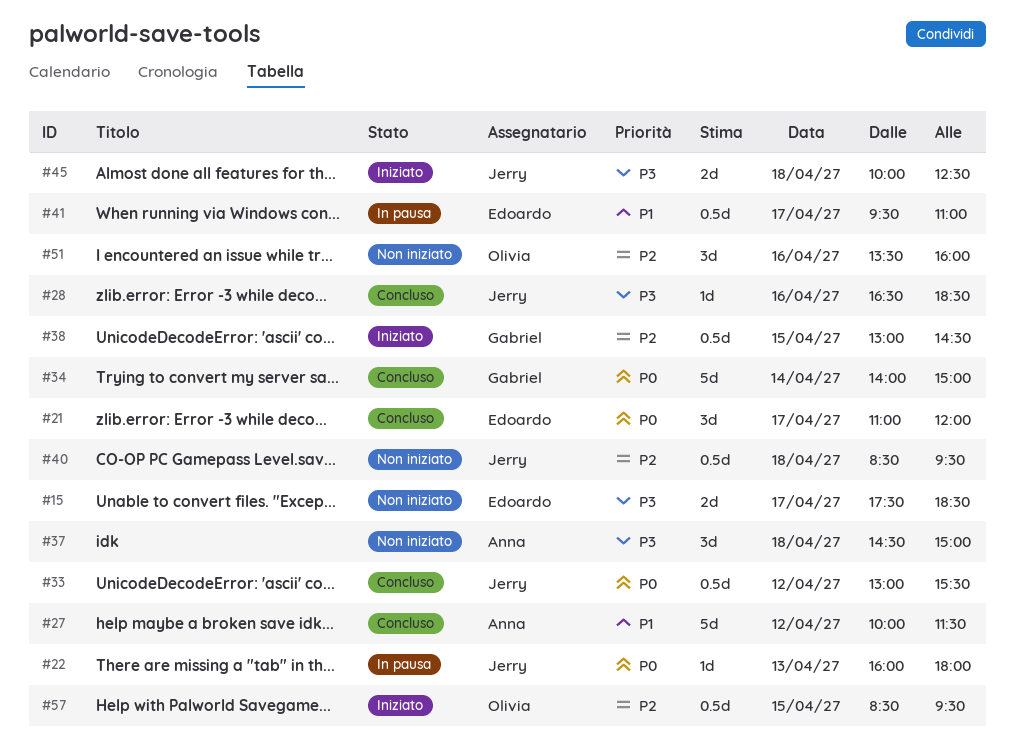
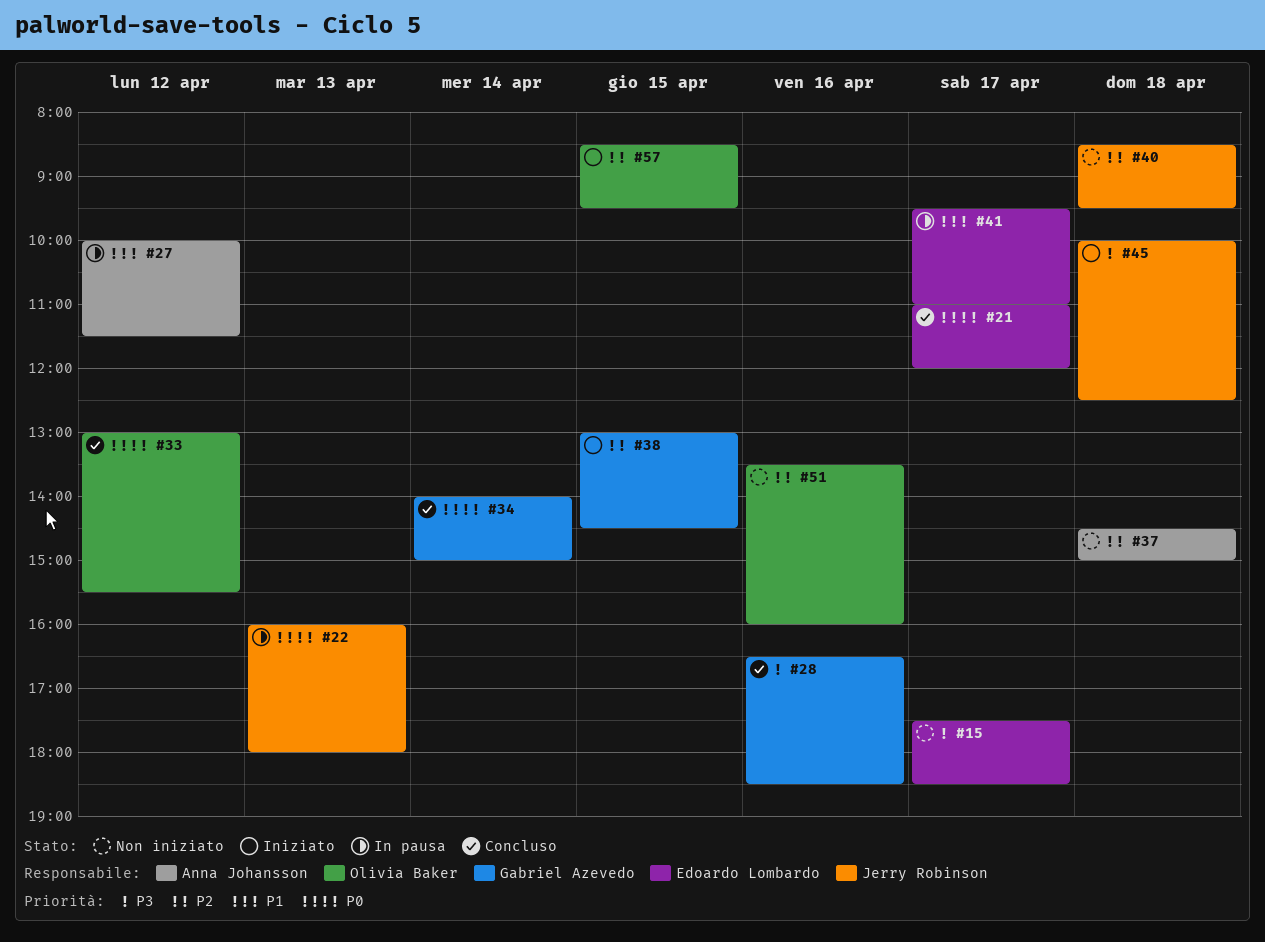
#27, status: Concluso -> In pausa
#28, owner: Jerry Robinson -> Gabriel Azevedo
#33, owner: Jerry Robinson -> Olivia Baker
#37, priority: P3 -> P2

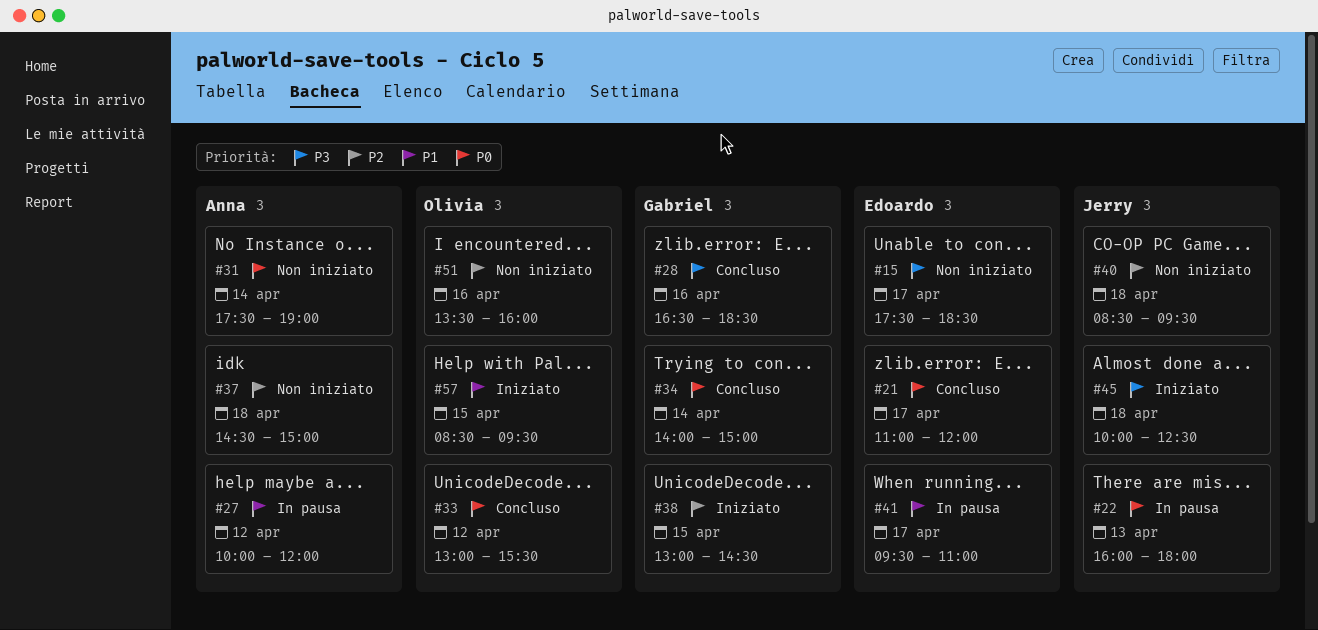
#27, ends: 11:30 -> 12:00
#31: none -> present
#57, priority: P2 -> P1

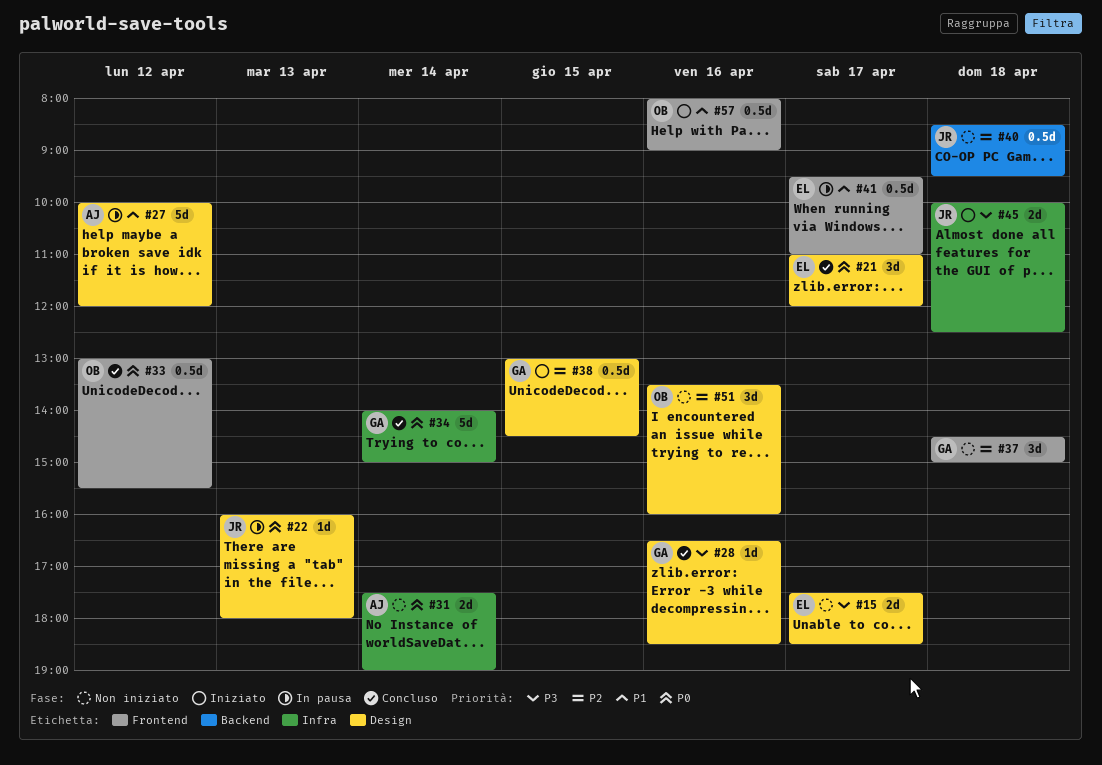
#37, owner: Anna -> Gabriel
#57, day: Apr 15 -> Apr 16
#57, begins: 08:30 -> 08:00
#57, ends: 09:30 -> 09:00

